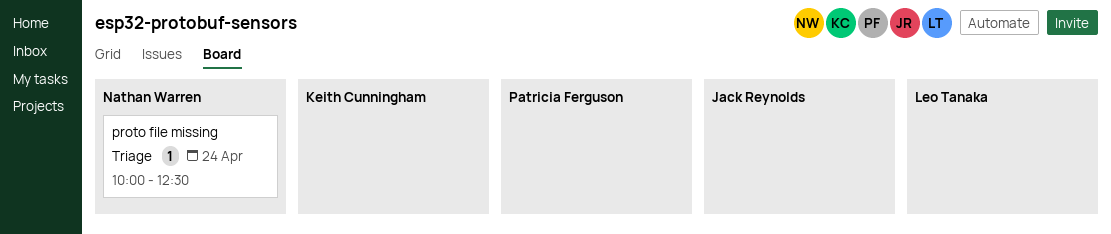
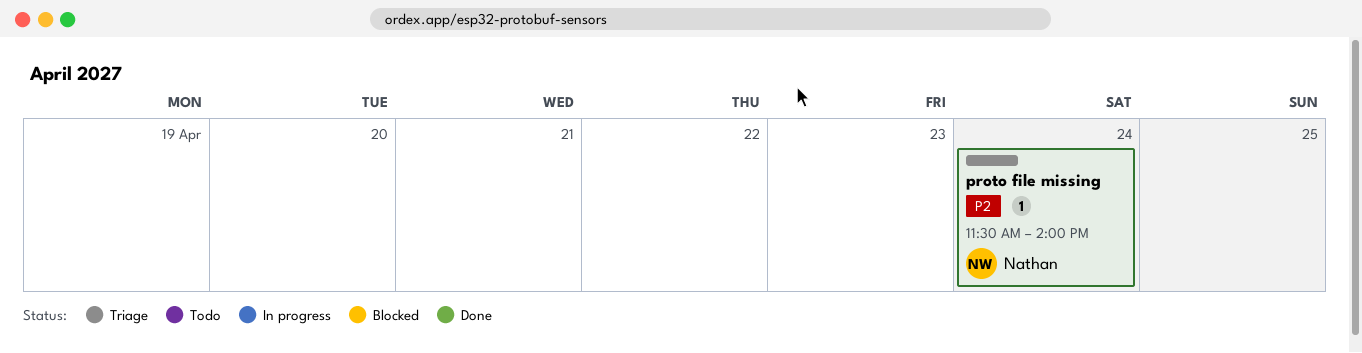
proto file missing, begins: 10:00 -> 11:30
proto file missing, ends: 12:30 -> 14:00

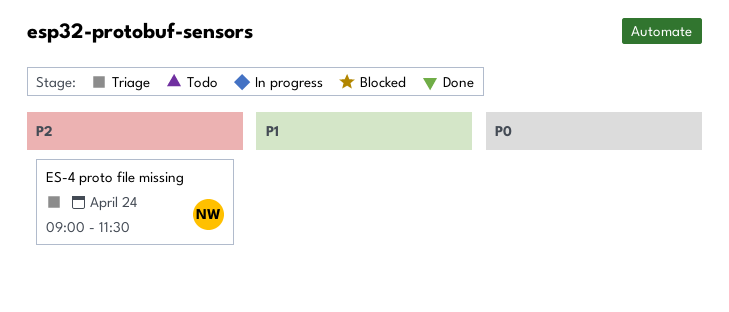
proto file missing, begins: 11:30 -> 09:00
proto file missing, ends: 14:00 -> 11:30

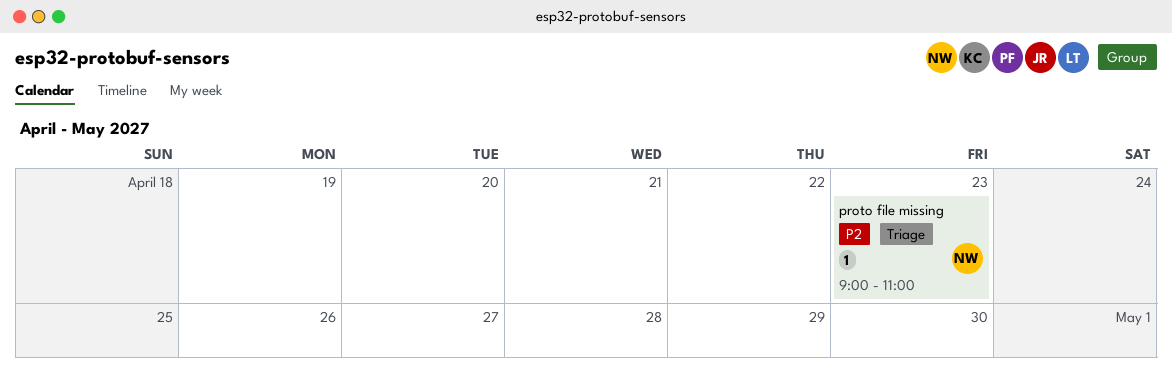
proto file missing, day: Apr 24 -> Apr 23
proto file missing, ends: 11:30 -> 11:00

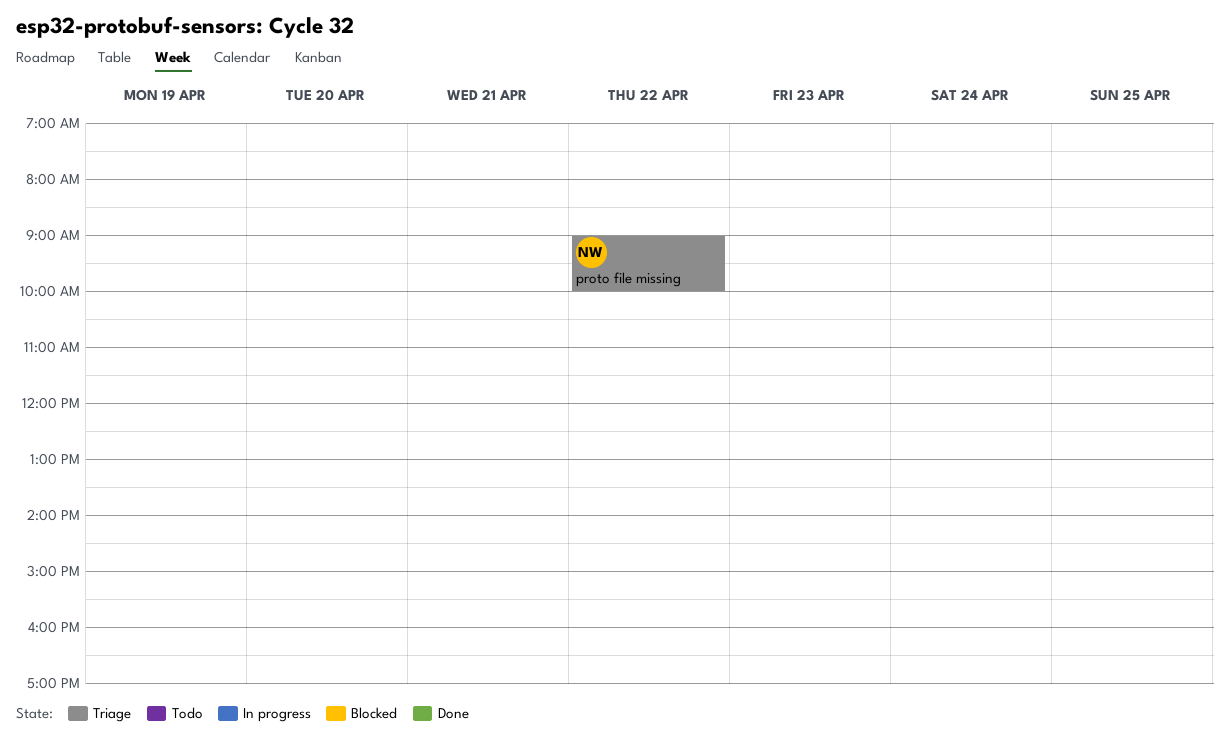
proto file missing, day: Apr 23 -> Apr 22
proto file missing, ends: 11:00 -> 10:00

